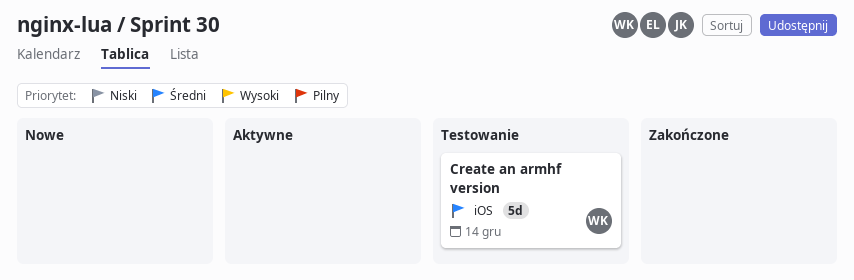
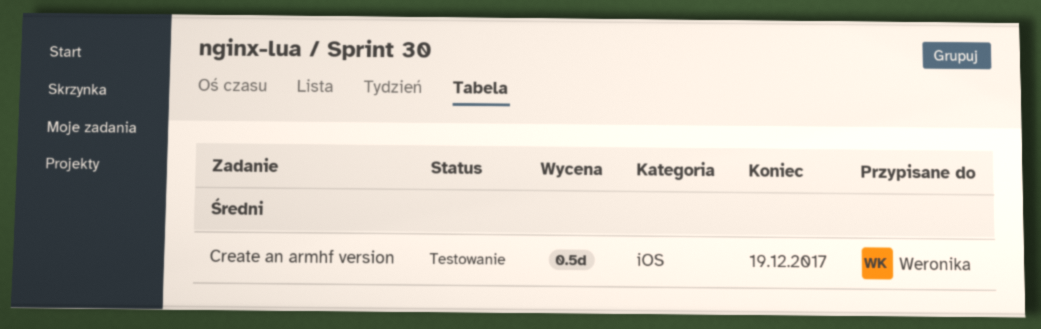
Create an armhf version, estimate: 5d -> 0.5d
Create an armhf version, due: Dec 14 -> Dec 19

